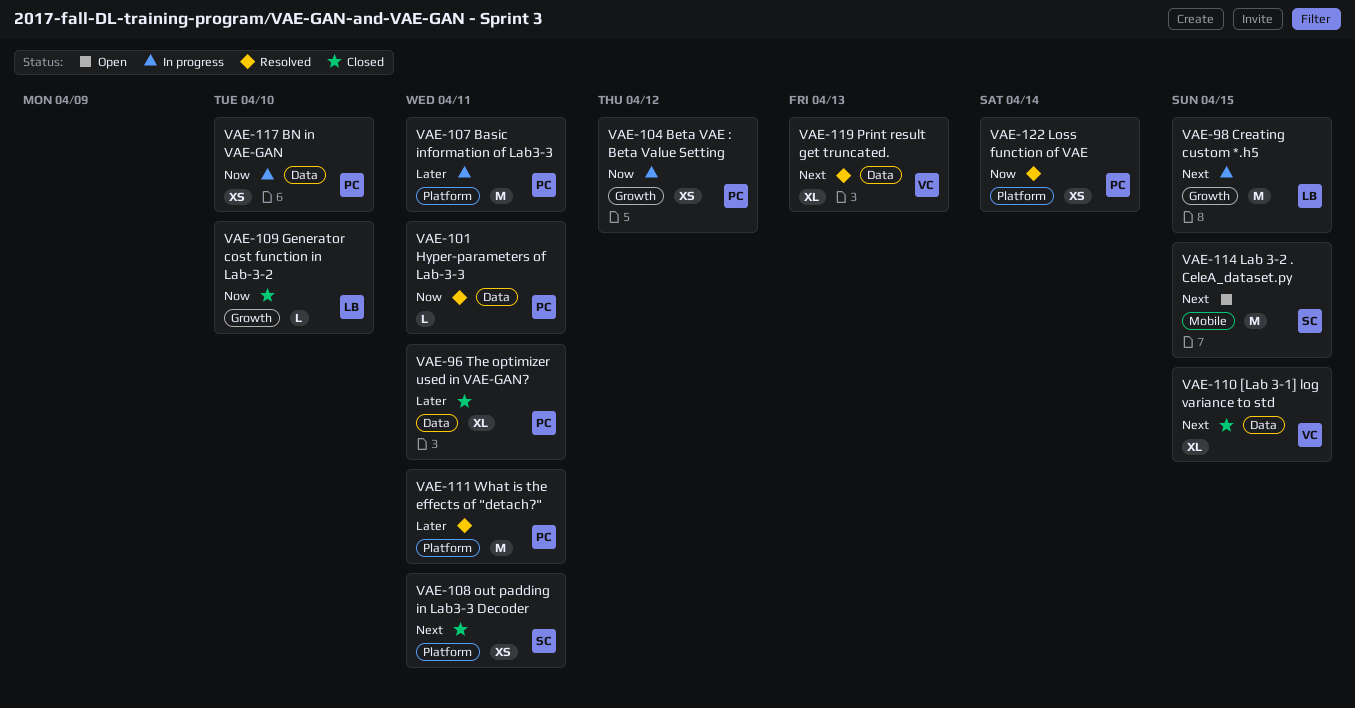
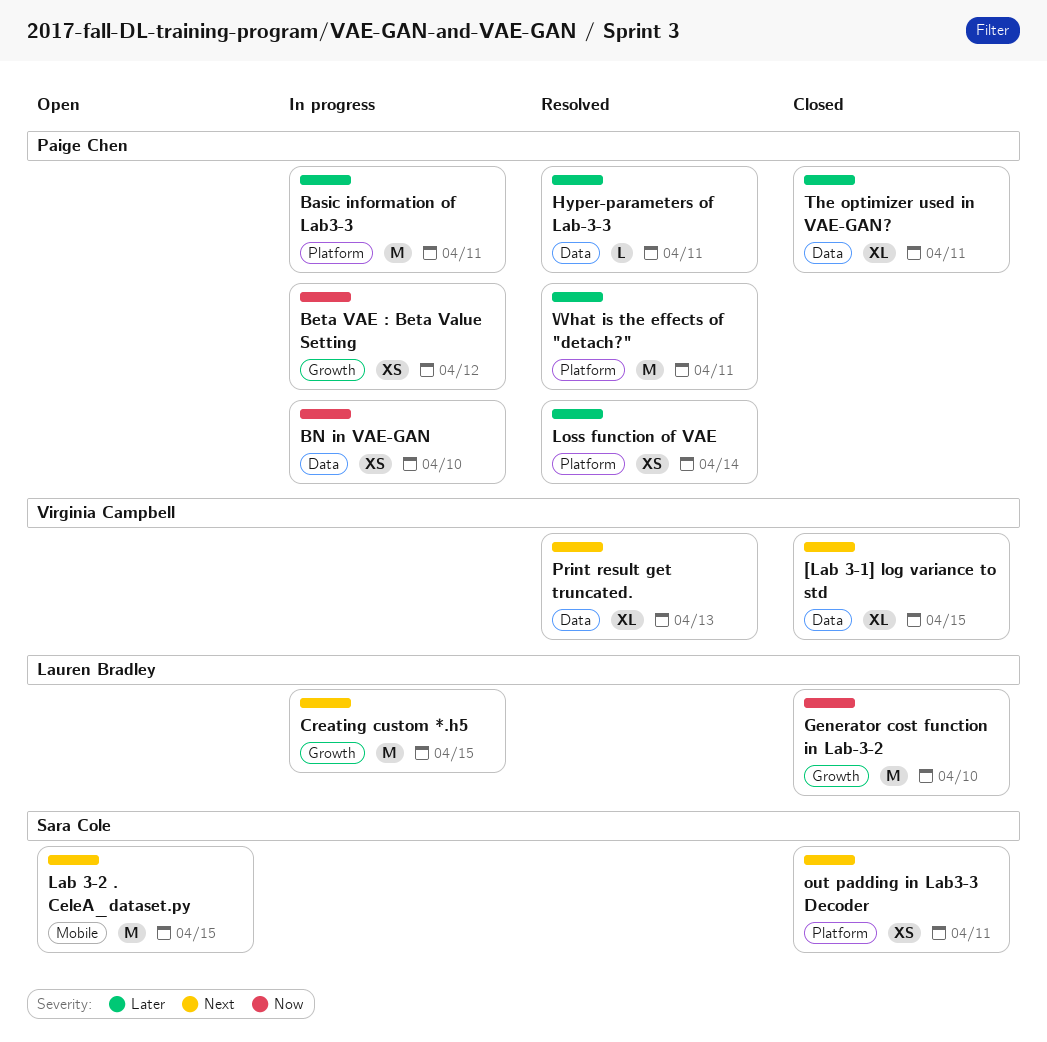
Generator cost function in Lab-3-2, estimate: L -> M
Hyper-parameters of Lab-3-3, priority: Now -> Later
Loss function of VAE, priority: Now -> Later

